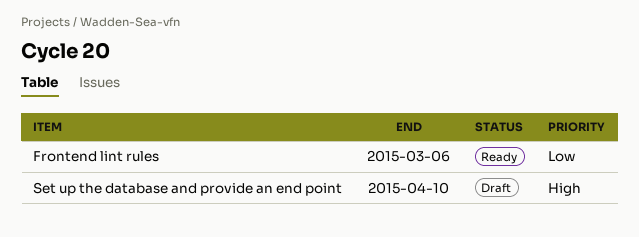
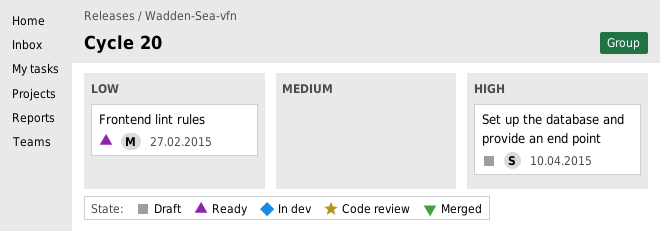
Frontend lint rules, due: Mar 6 -> Feb 27

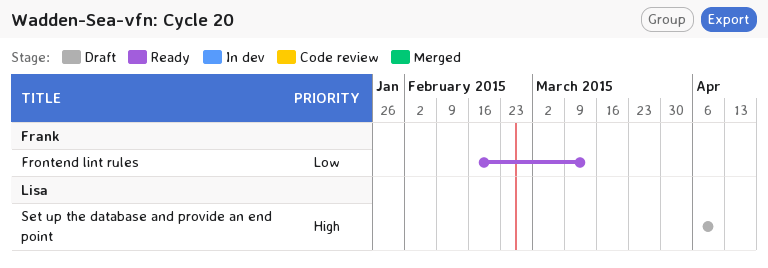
Frontend lint rules, due: Feb 27 -> Mar 13

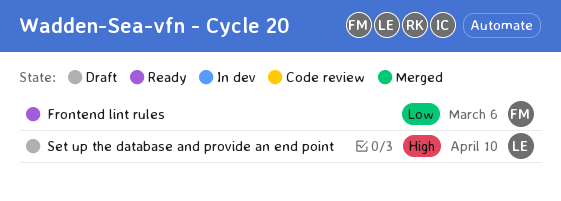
Frontend lint rules, due: Mar 13 -> Mar 6

